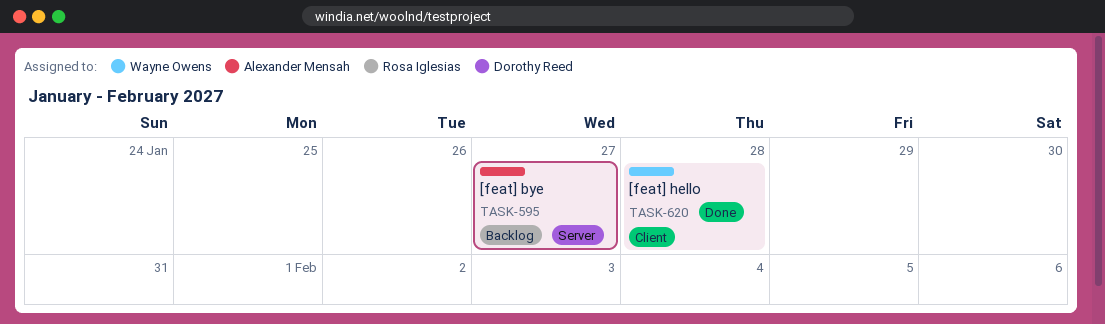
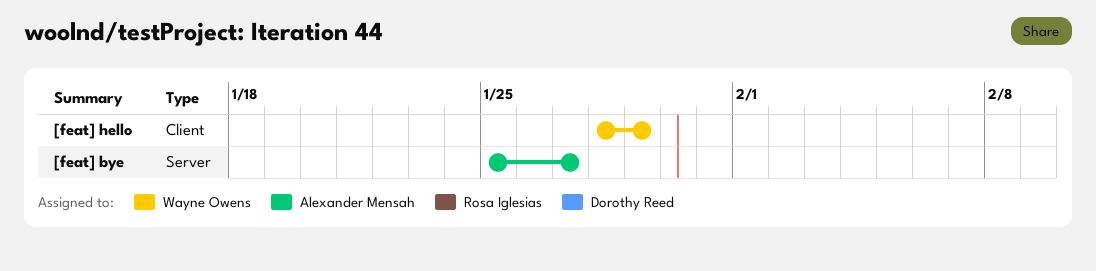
[feat] hello, due: Jan 28 -> Jan 29

